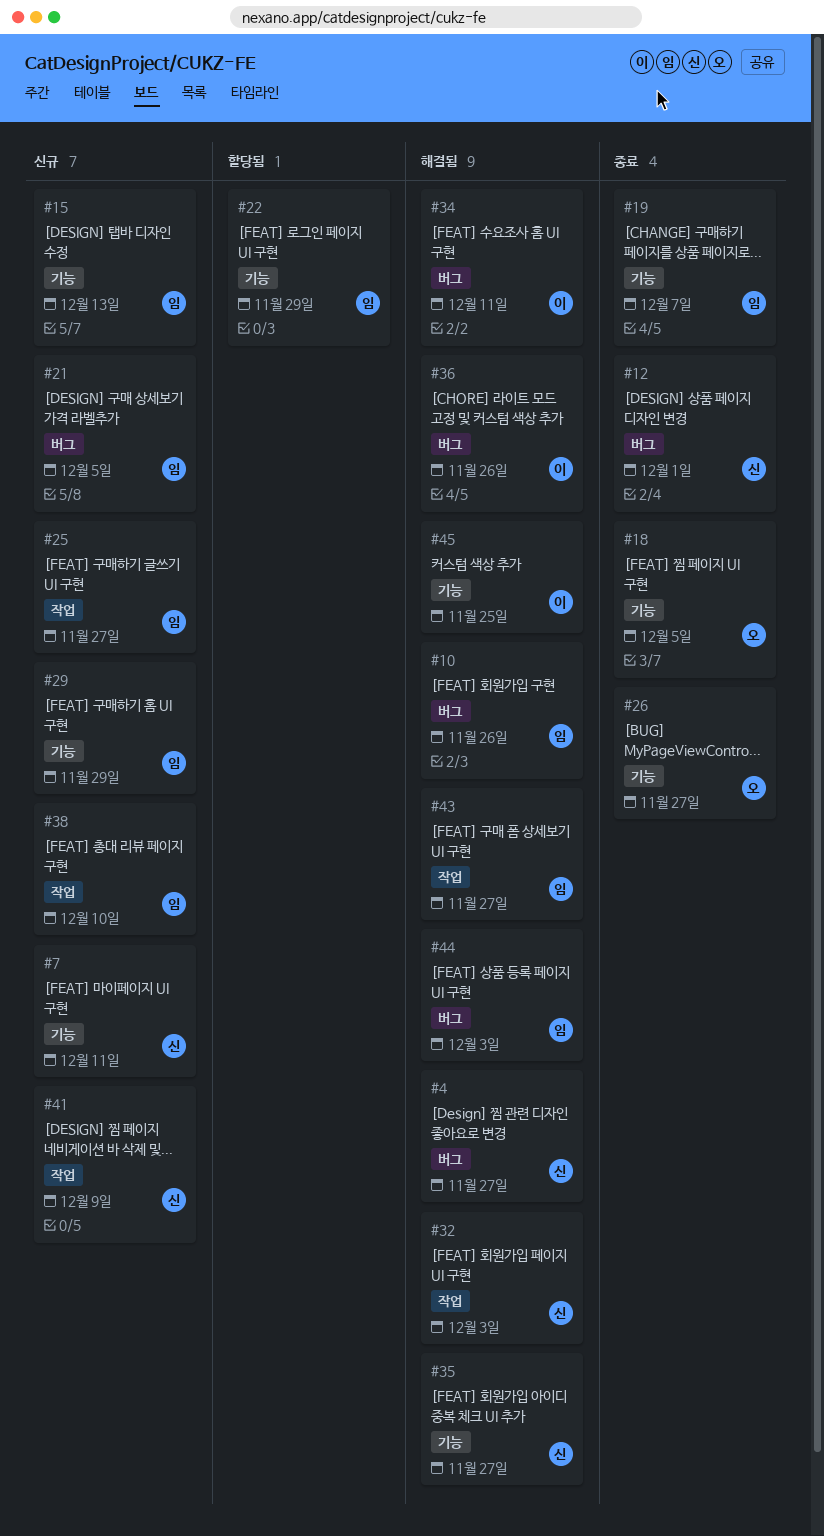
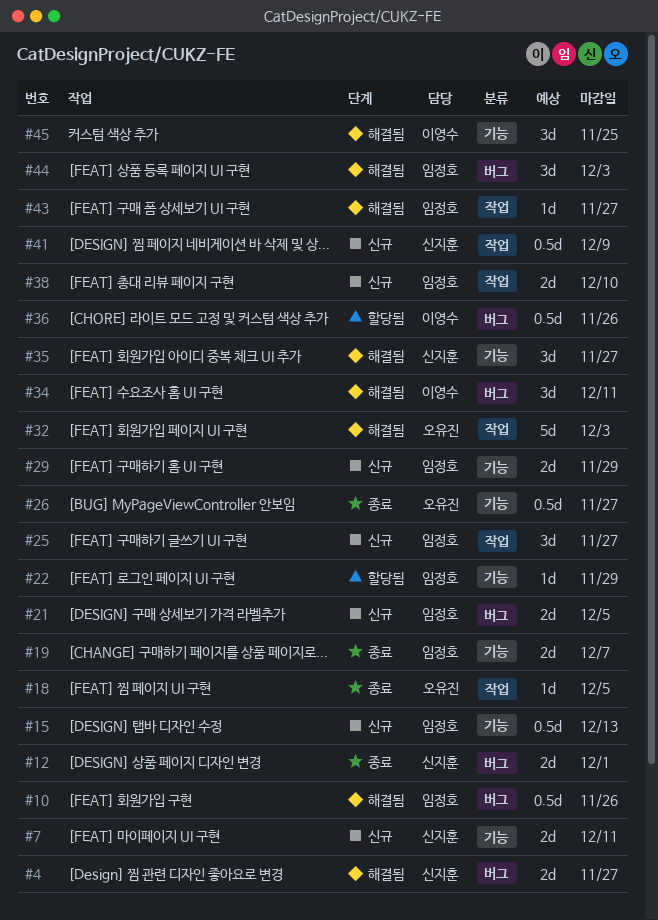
#18, label: 기능 -> 작업
#32, owner: 신지훈 -> 오유진
#36, status: 해결됨 -> 할당됨

